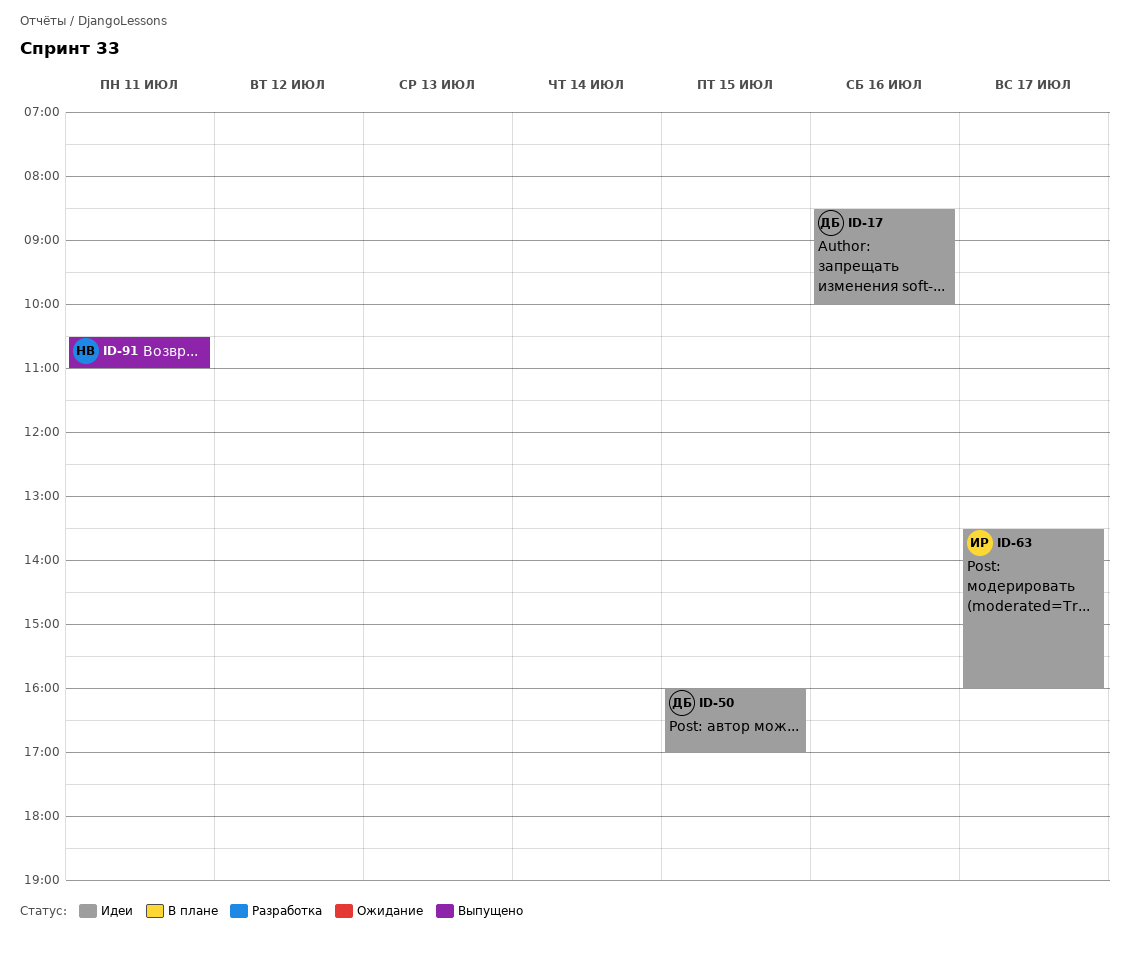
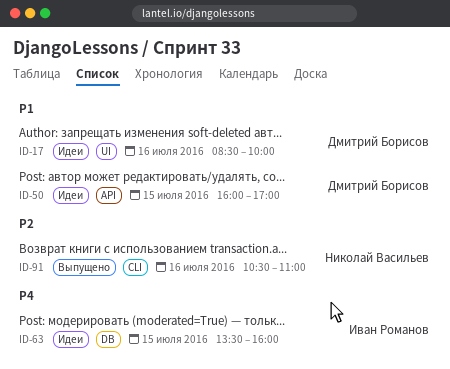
ID-63, day: Jul 17 -> Jul 15
ID-91, day: Jul 11 -> Jul 16

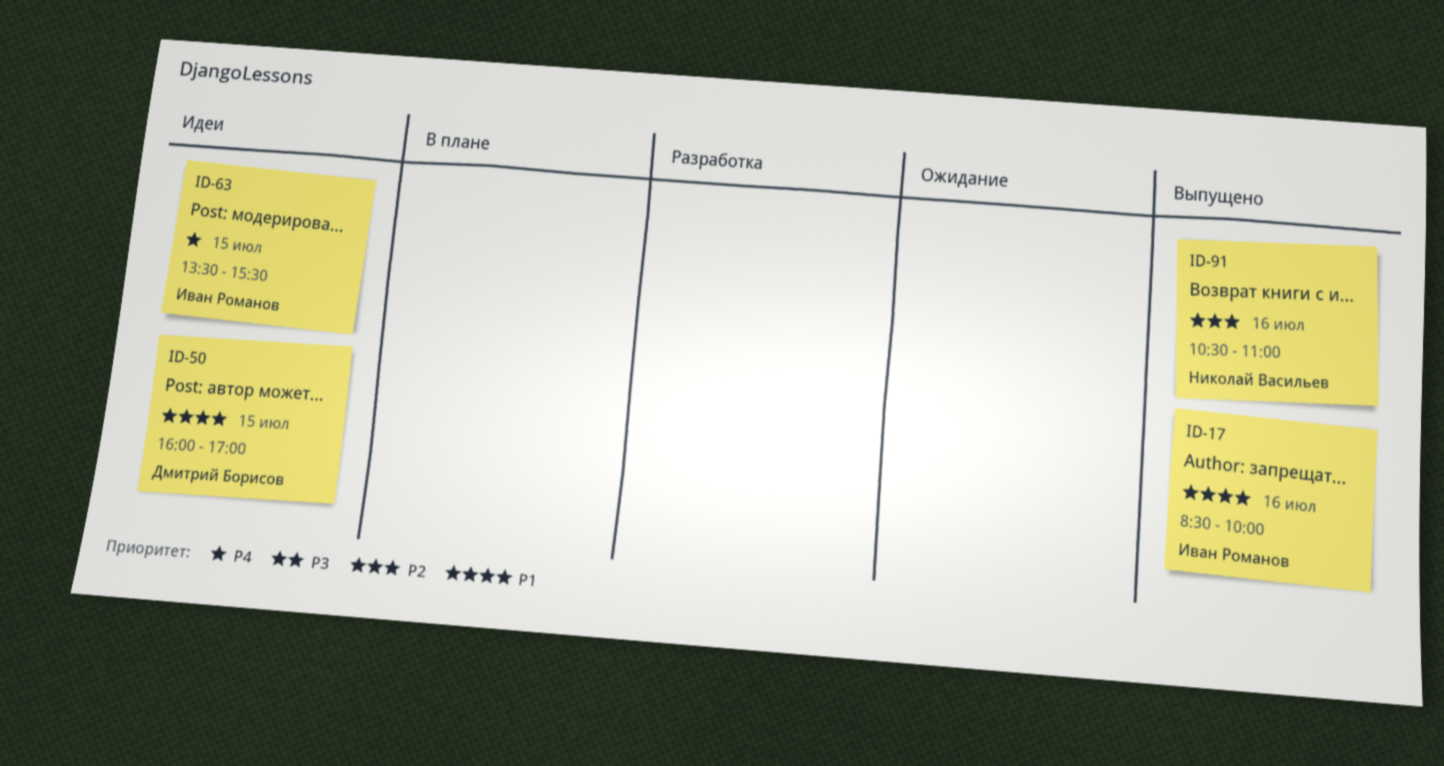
ID-17, status: Идеи -> Выпущено
ID-17, owner: Дмитрий Борисов -> Иван Романов
ID-63, ends: 16:00 -> 15:30

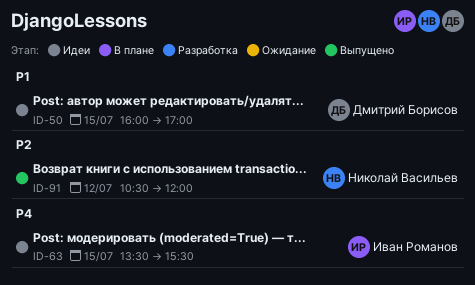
ID-17: present -> none
ID-91, day: Jul 16 -> Jul 12
ID-91, ends: 11:00 -> 12:00

